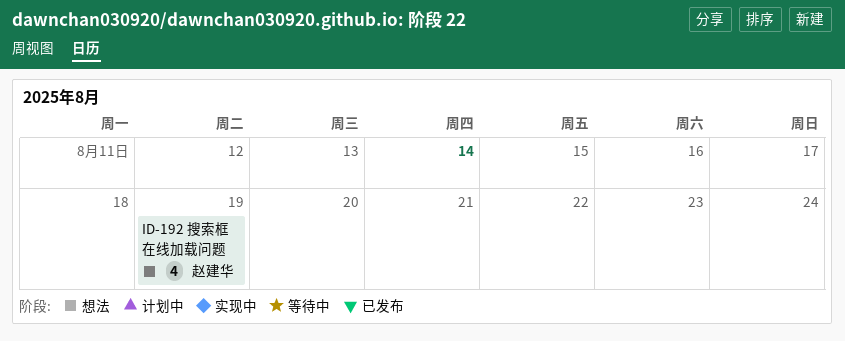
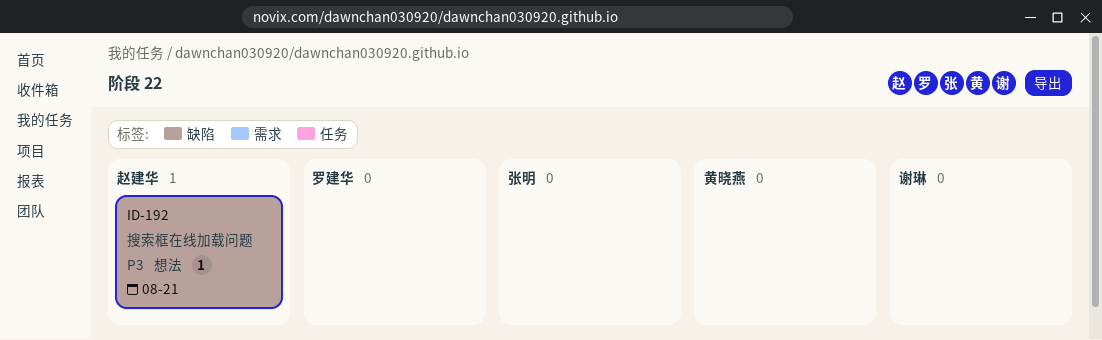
ID-192, estimate: 4 -> 1
ID-192, due: Aug 19 -> Aug 21

